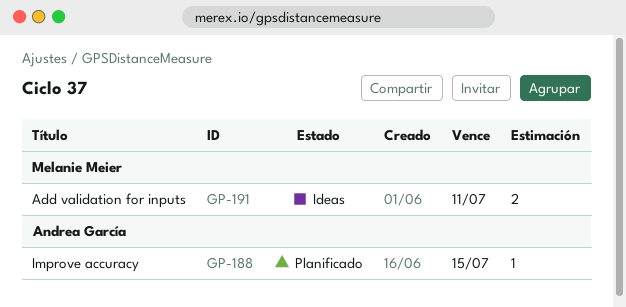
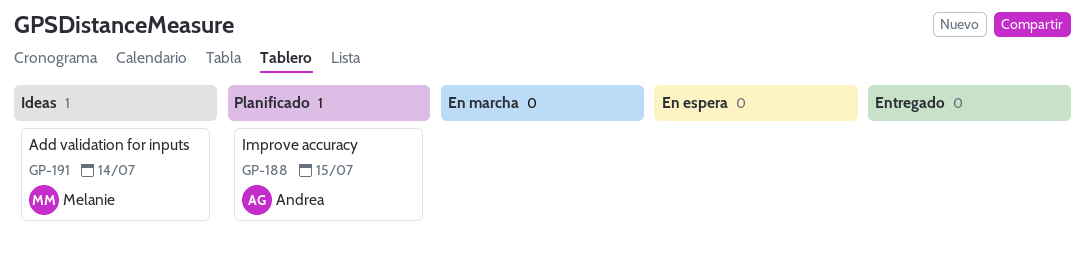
GP-191, due: Jul 11 -> Jul 14

